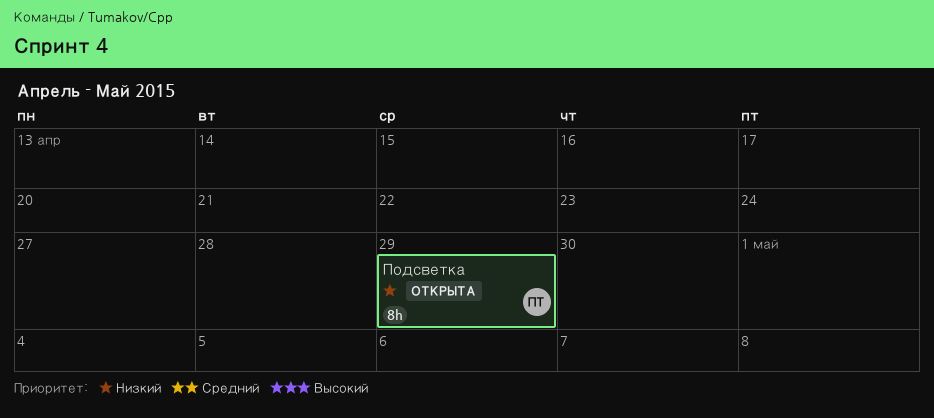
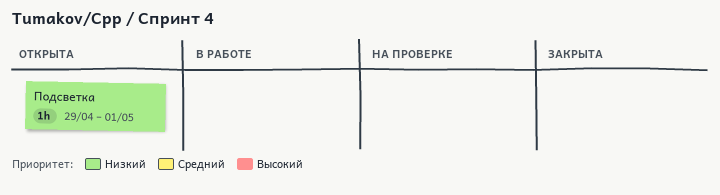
Подсветка, estimate: 8h -> 1h
Подсветка, due: Apr 29 -> May 1

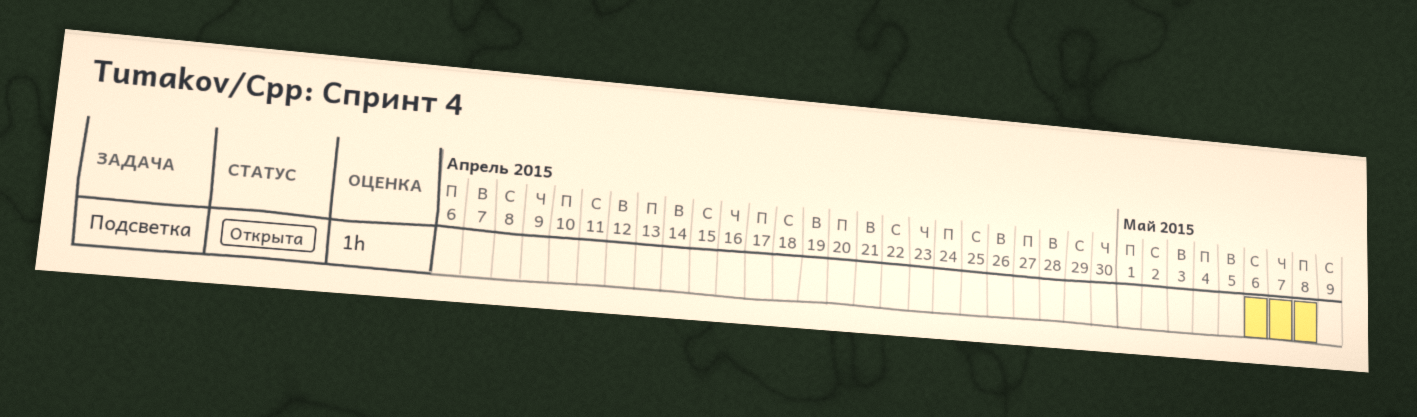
Подсветка, start: Apr 29 -> May 6
Подсветка, due: May 1 -> May 8

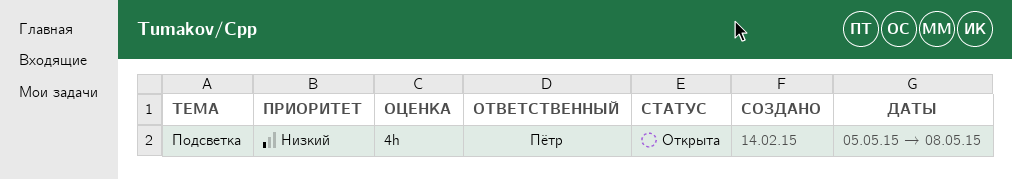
Подсветка, estimate: 1h -> 4h
Подсветка, start: May 6 -> May 5

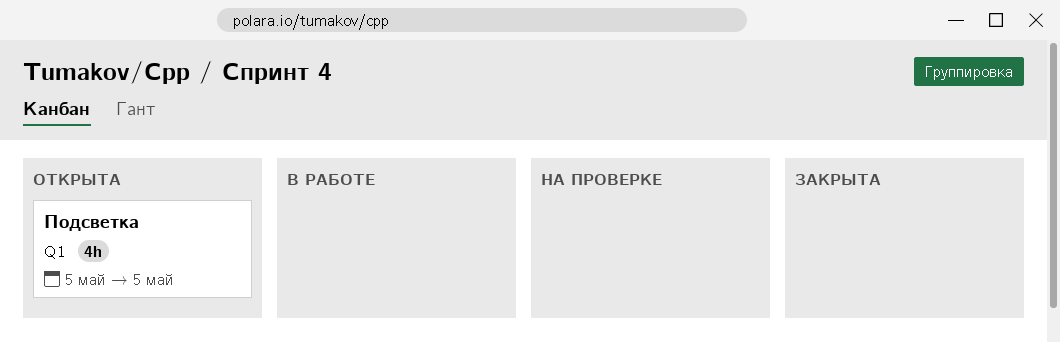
Подсветка, due: May 8 -> May 5

